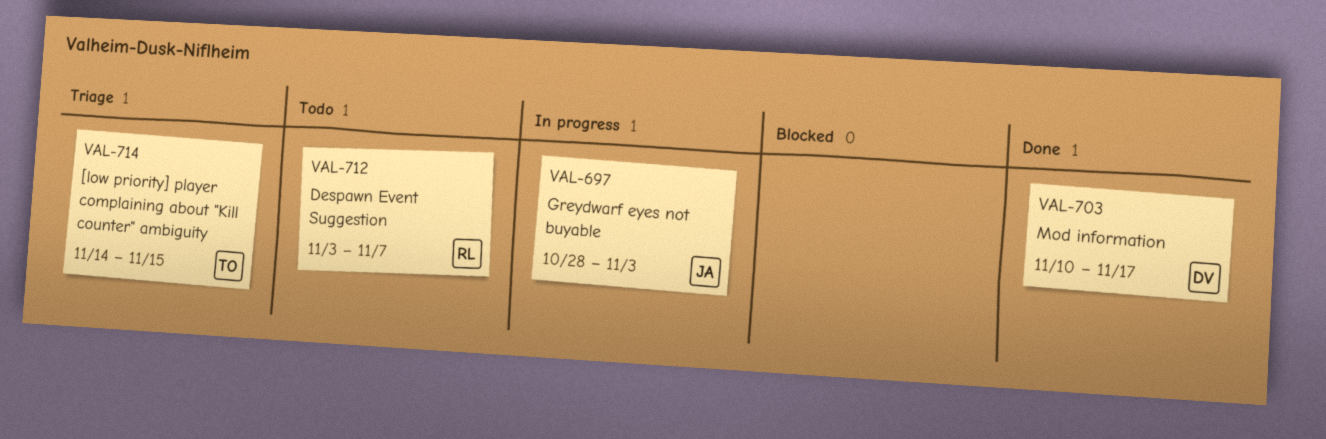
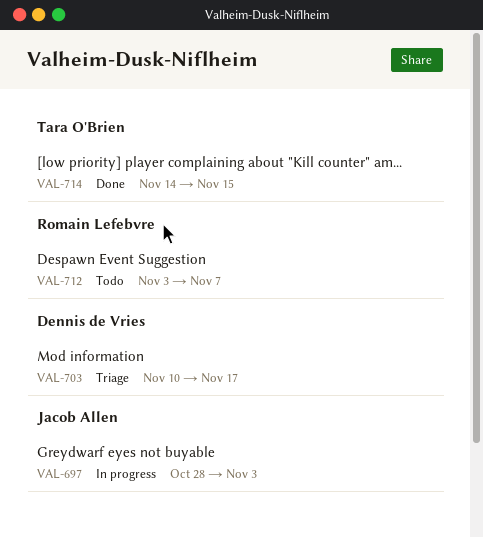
VAL-703, status: Done -> Triage
VAL-714, status: Triage -> Done

